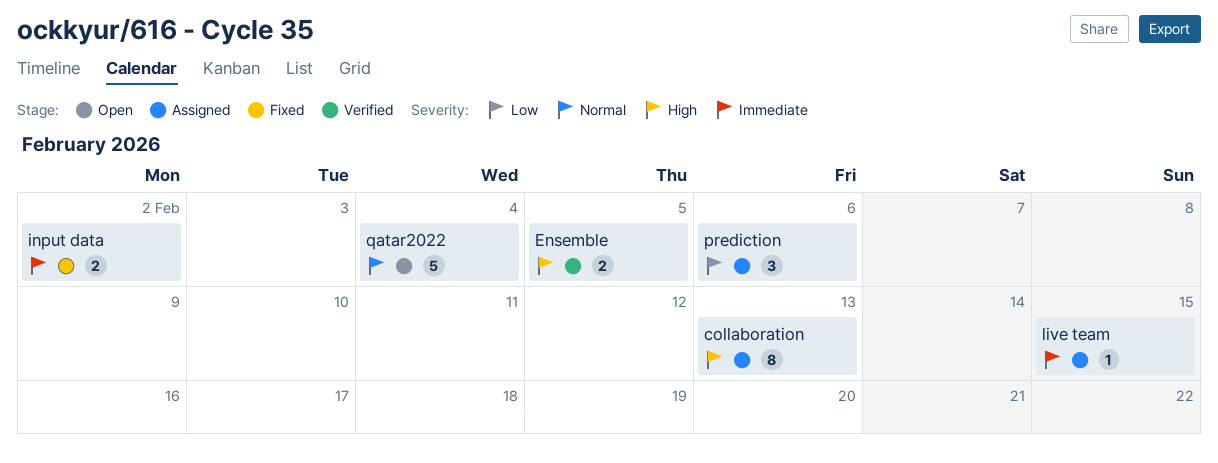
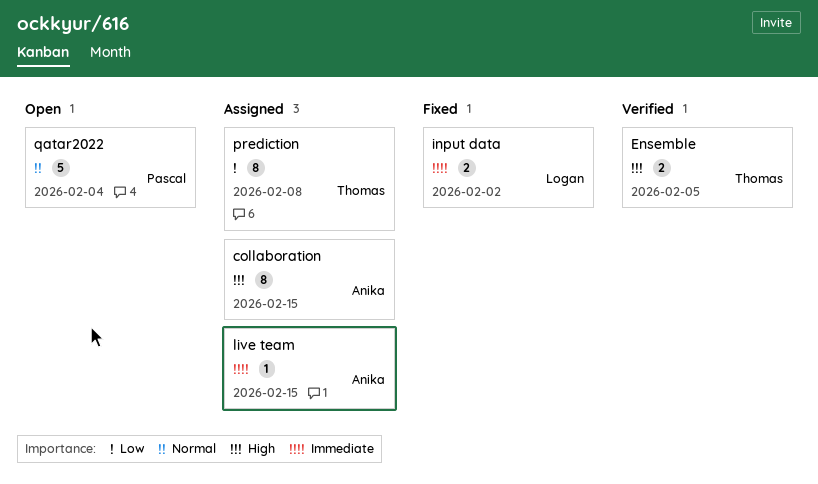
collaboration, due: Feb 13 -> Feb 15
prediction, estimate: 3 -> 8
prediction, due: Feb 6 -> Feb 8

